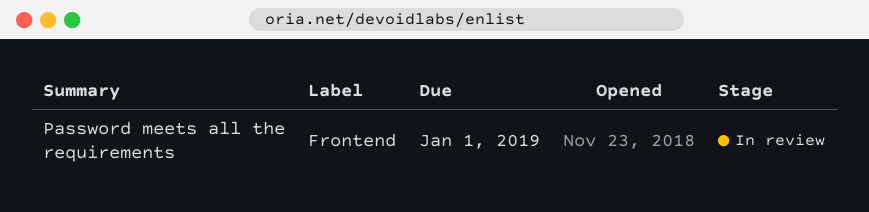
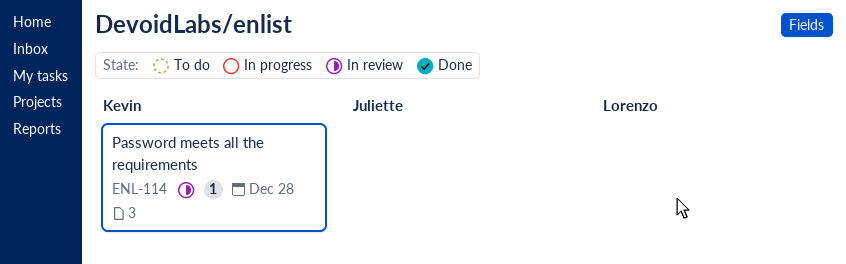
Password meets all the requirements, due: Jan 1 -> Dec 28

